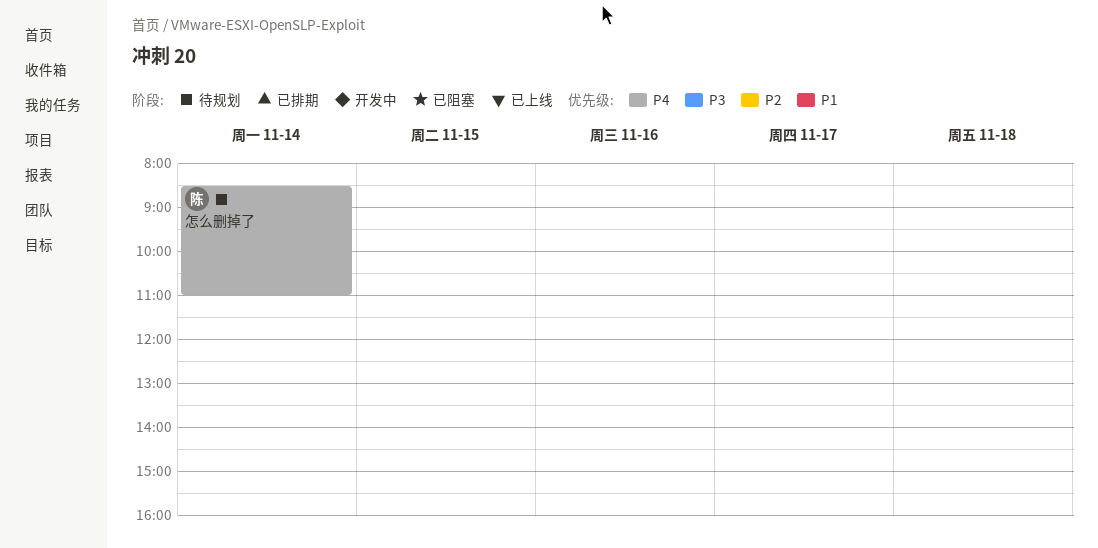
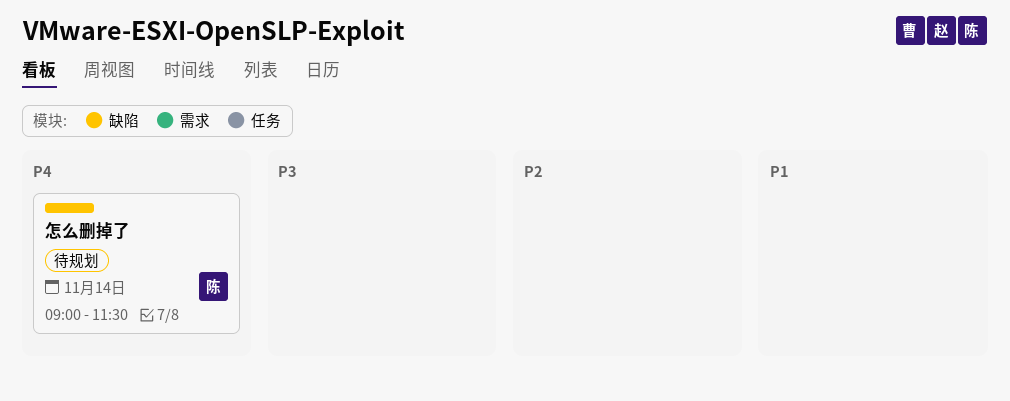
怎么删掉了, begins: 08:30 -> 09:00
怎么删掉了, ends: 11:00 -> 11:30

